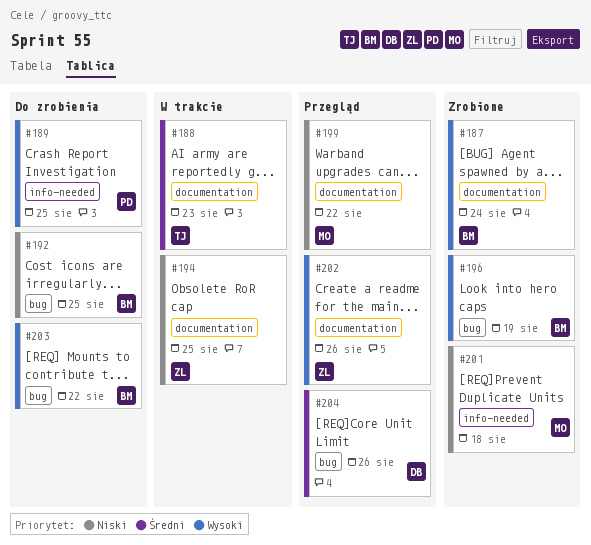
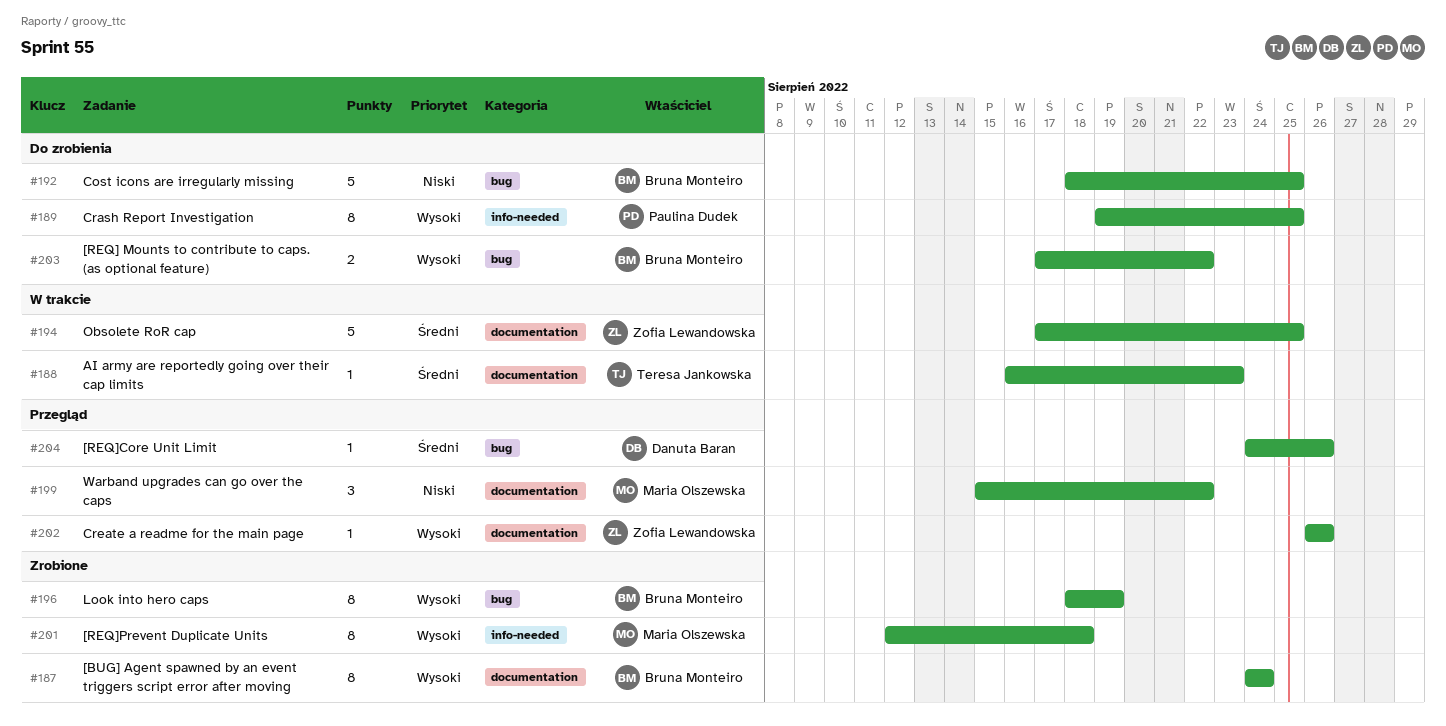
#194, priority: Niski -> Średni
#201, priority: Niski -> Wysoki

